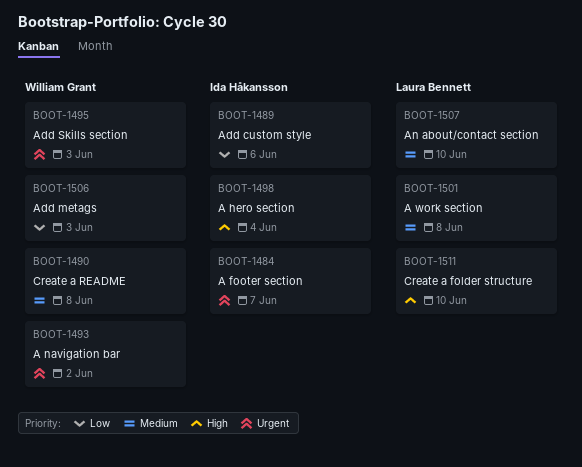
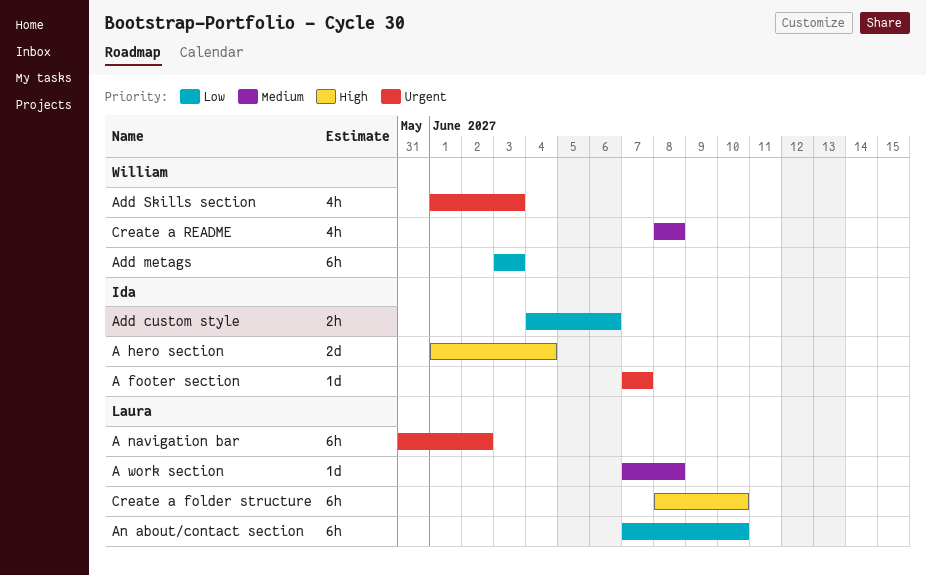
A navigation bar, owner: William Grant -> Laura Bennett
An about/contact section, priority: Medium -> Low

